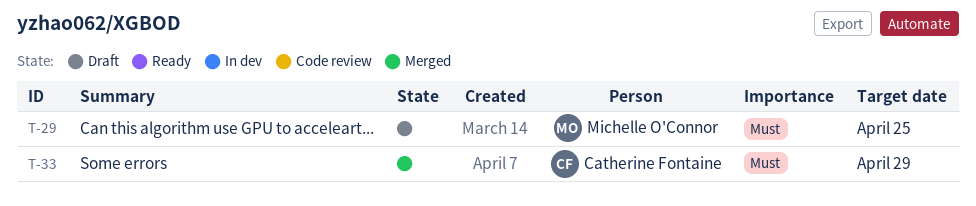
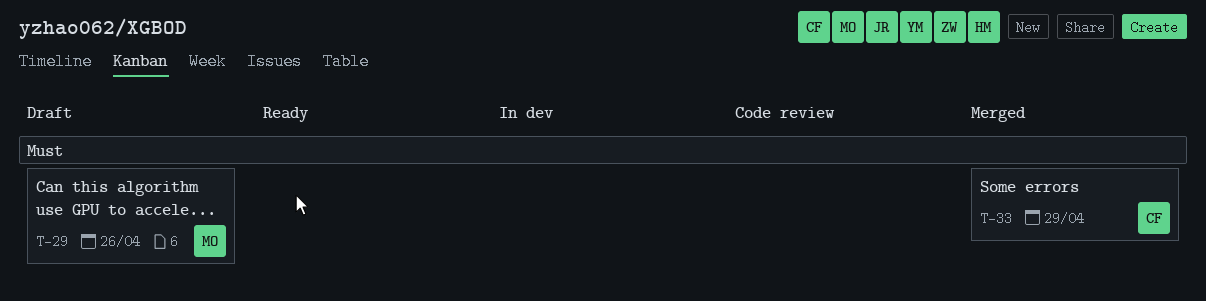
T-29, due: Apr 25 -> Apr 26

